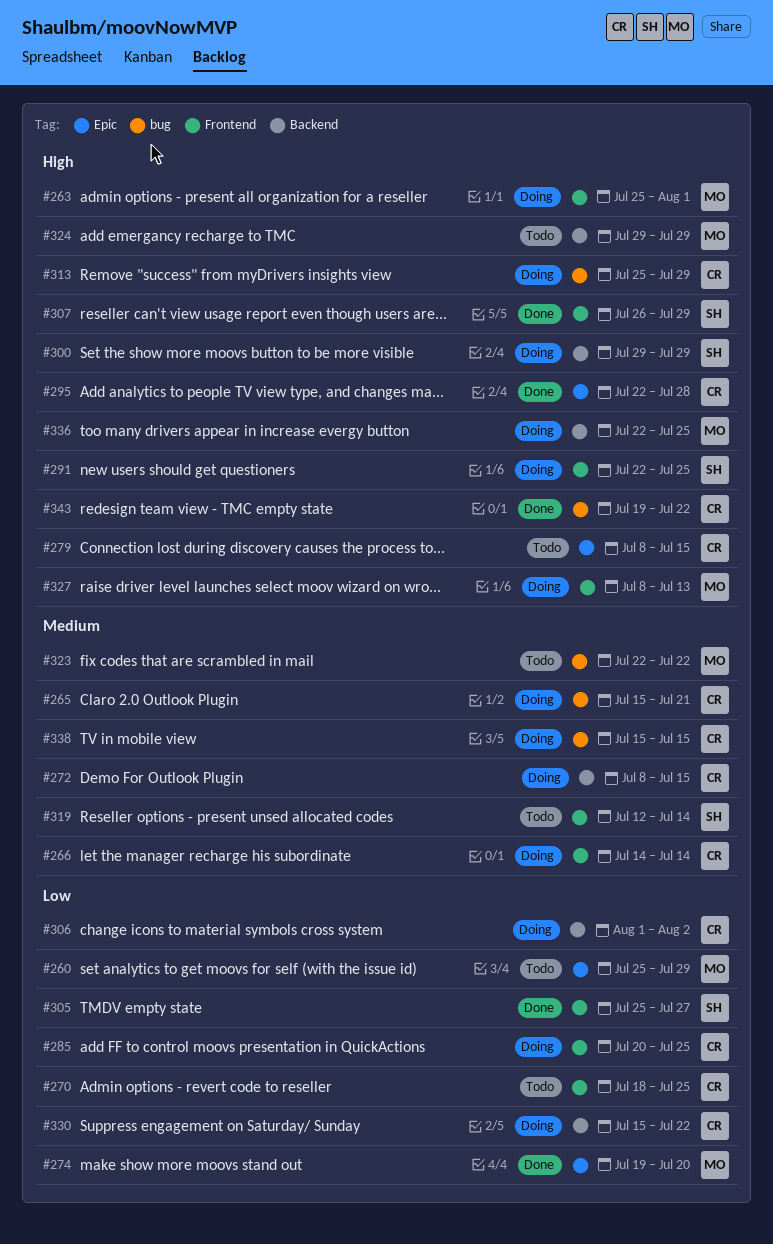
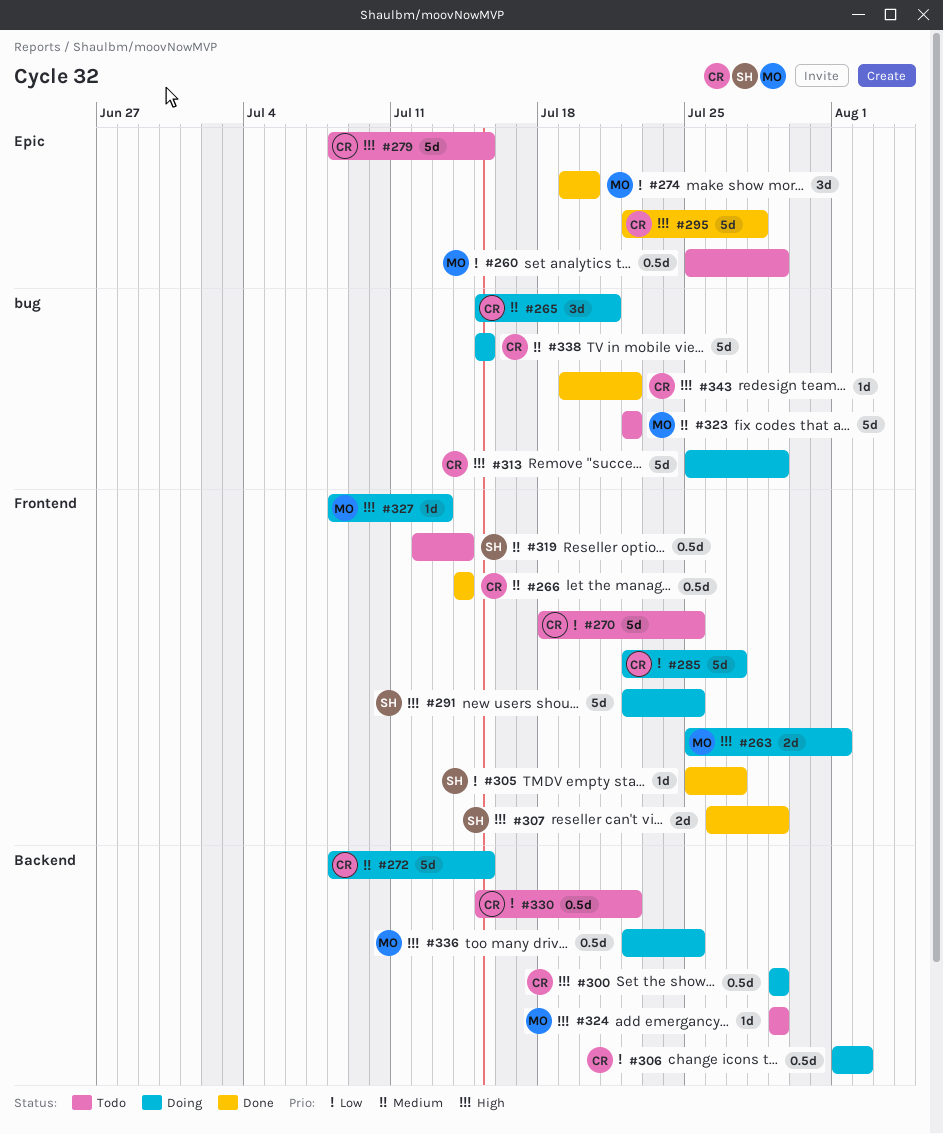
#266, status: Doing -> Done
#285, start: Jul 20 -> Jul 22
#285, due: Jul 25 -> Jul 27
#300, owner: SH -> CR
#330, status: Doing -> Todo

